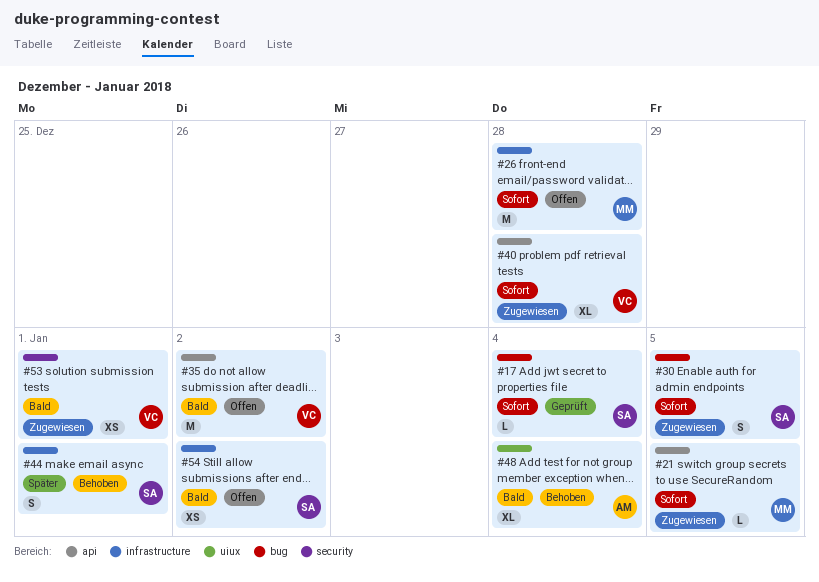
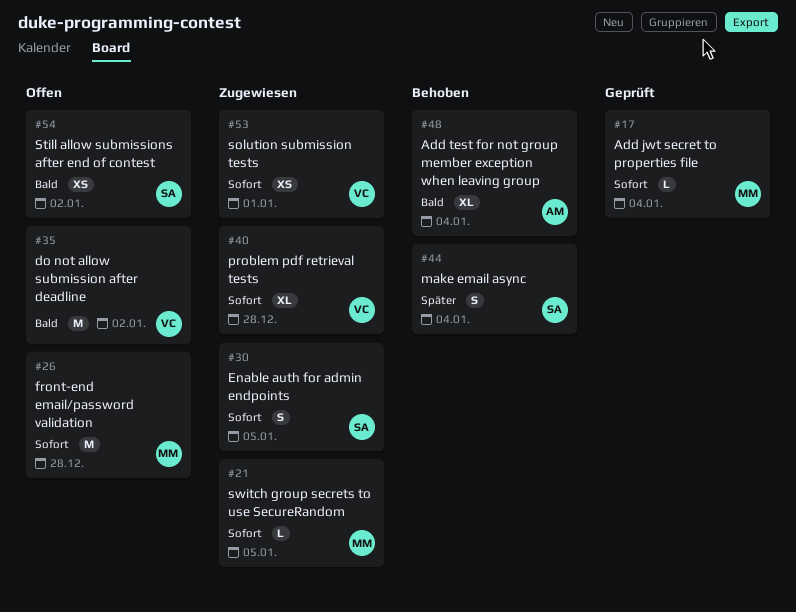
#17, owner: SA -> MM
#44, due: Jan 1 -> Jan 4
#53, priority: Bald -> Sofort

